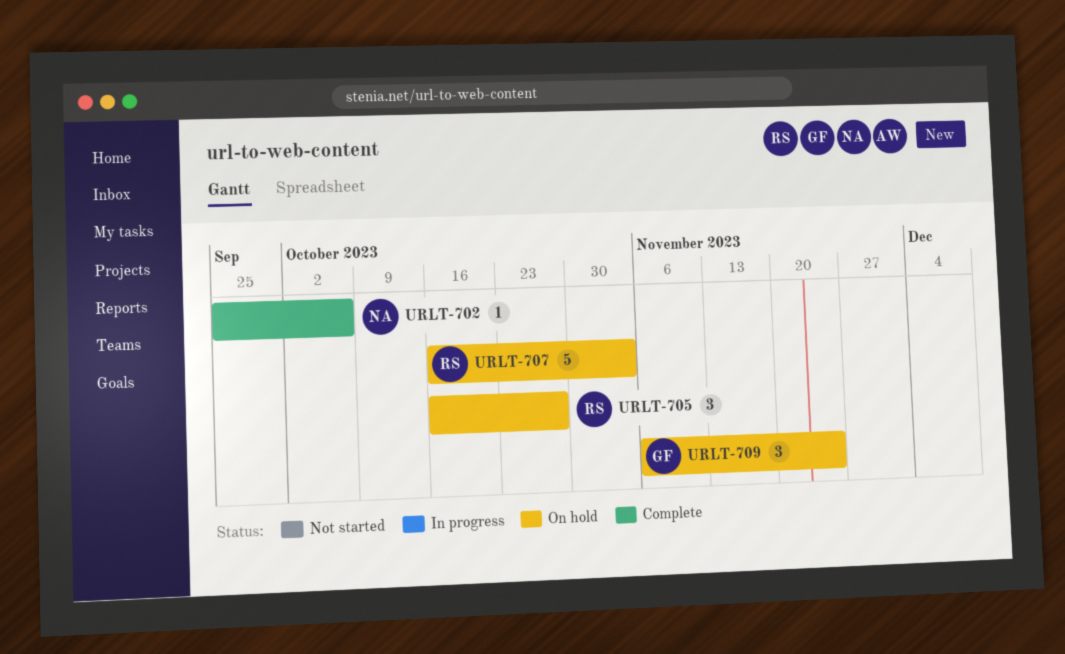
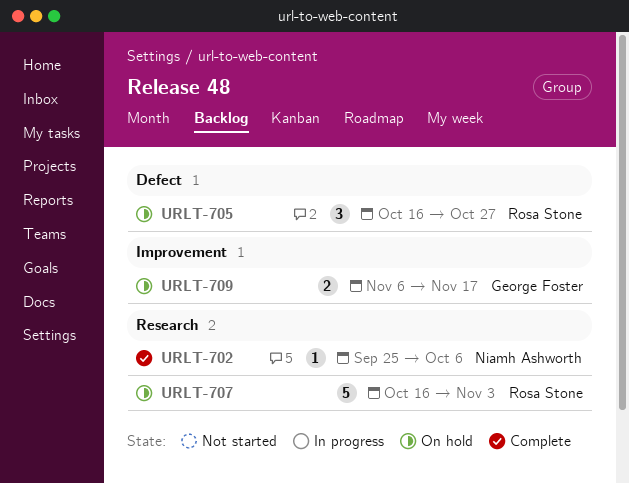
URLT-709, estimate: 3 -> 2
URLT-709, due: Nov 24 -> Nov 17

